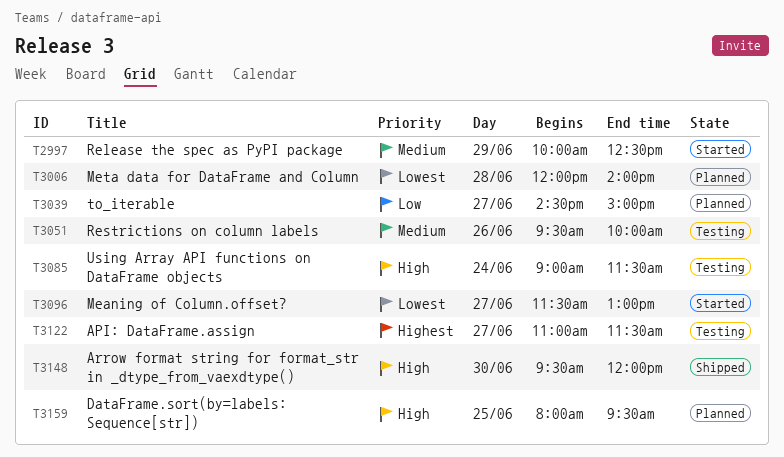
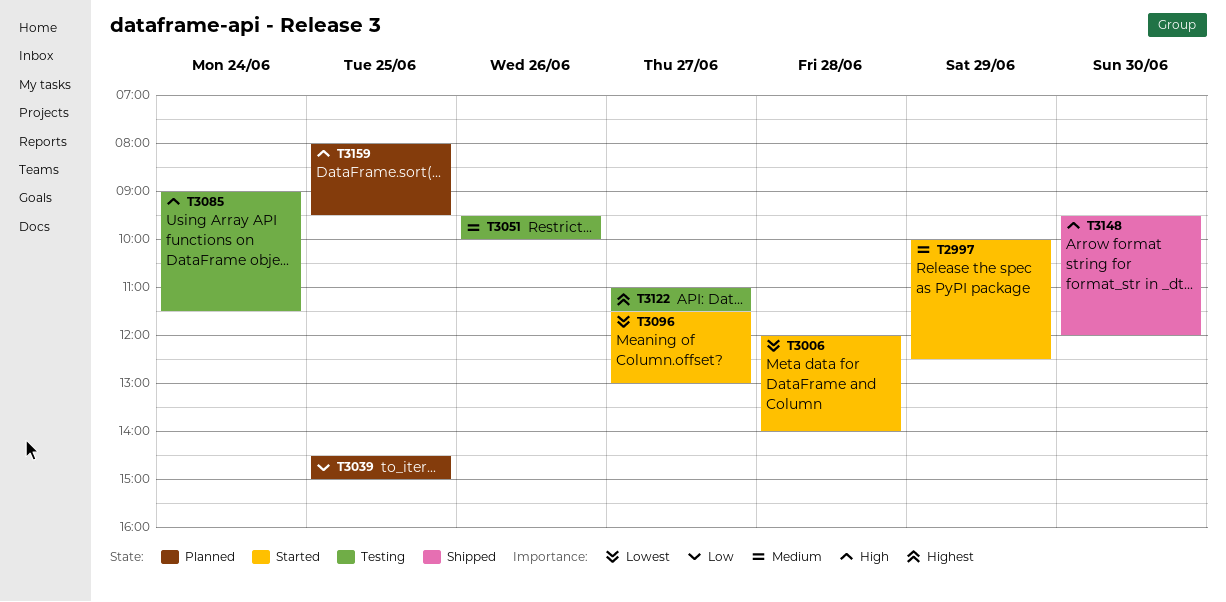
T3006, status: Planned -> Started
T3039, day: Jun 27 -> Jun 25

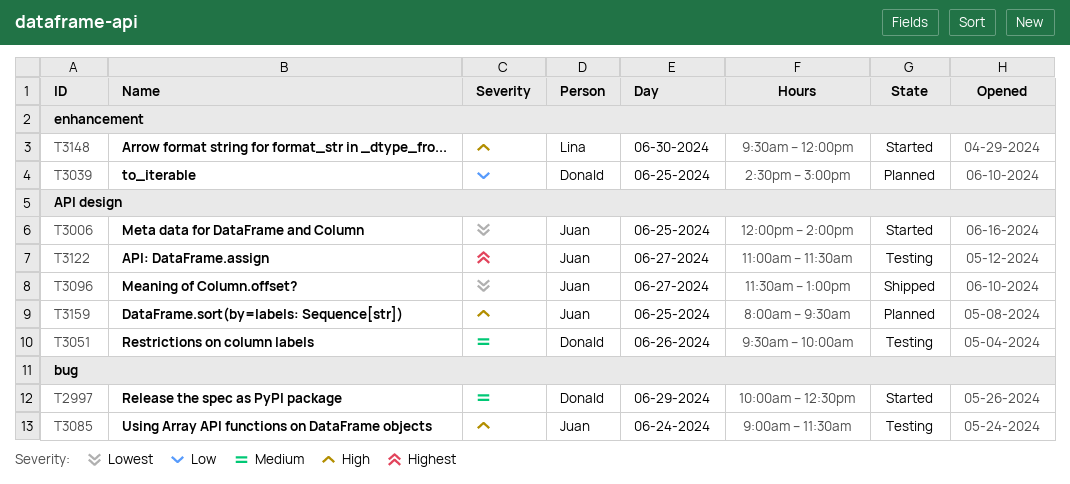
T3006, day: Jun 28 -> Jun 25
T3096, status: Started -> Shipped
T3148, status: Shipped -> Started

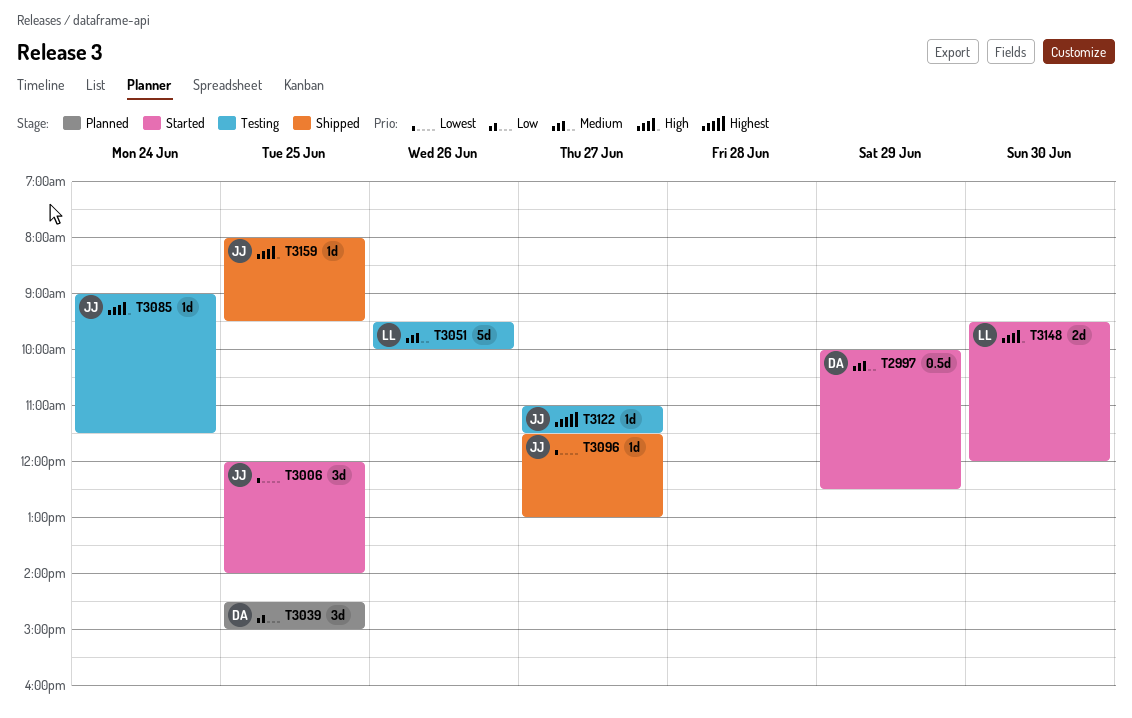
T3051, owner: Donald -> Lina
T3159, status: Planned -> Shipped

